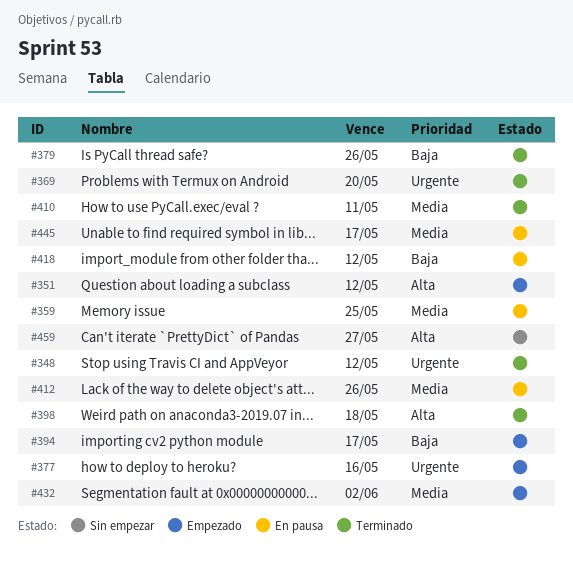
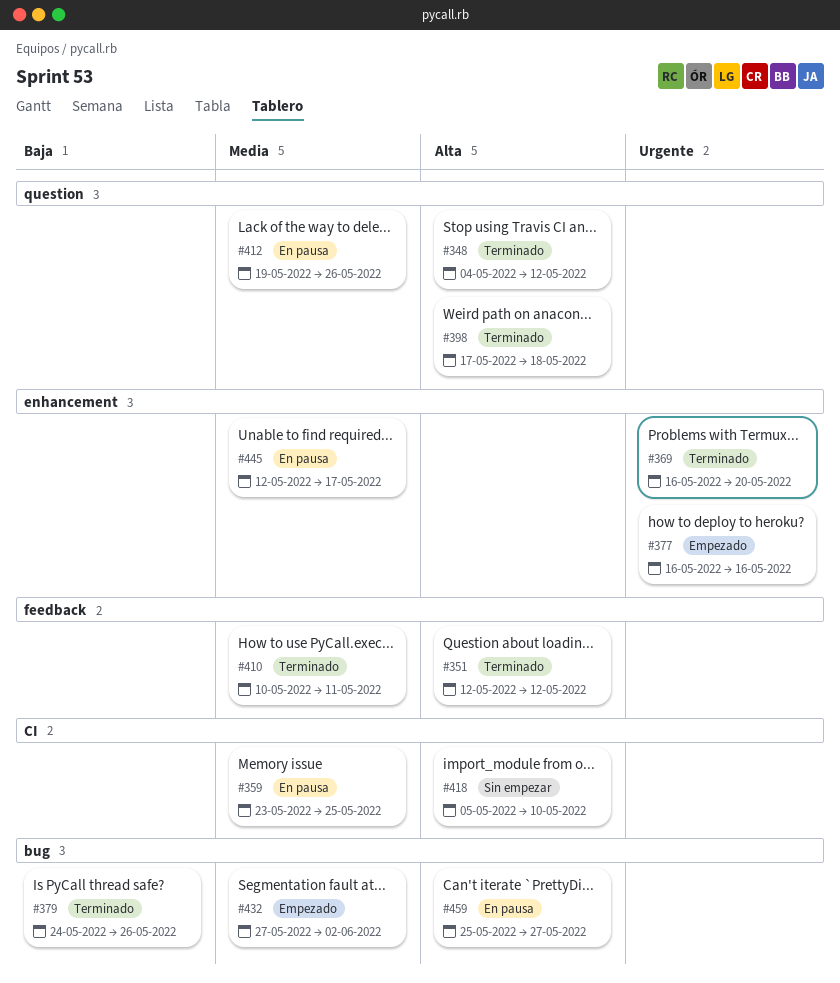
#348, priority: Urgente -> Alta
#351, status: Empezado -> Terminado
#394: present -> none
#418, status: En pausa -> Sin empezar
#418, priority: Baja -> Alta
#418, due: May 12 -> May 10
#459, status: Sin empezar -> En pausa

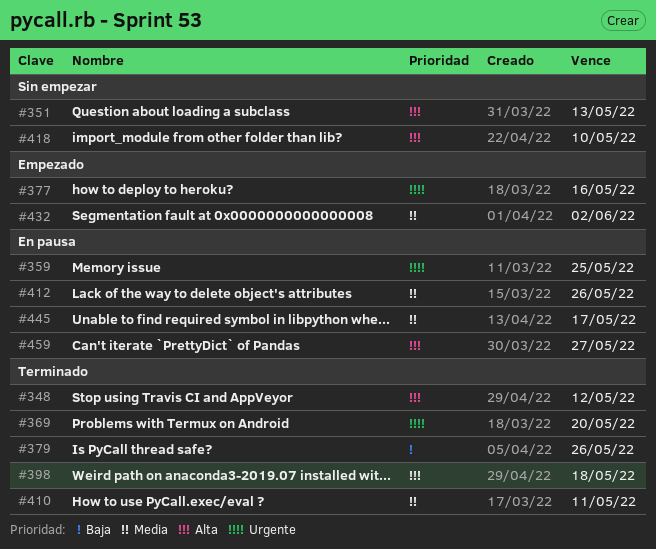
#351, status: Terminado -> Sin empezar
#351, due: May 12 -> May 13
#359, priority: Media -> Urgente

